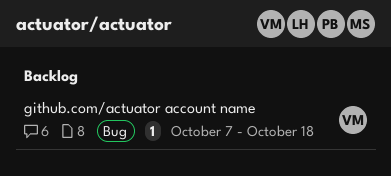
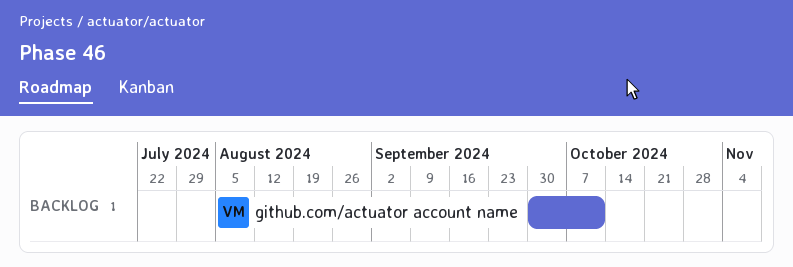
github.com/actuator account name, start: Oct 7 -> Sep 30
github.com/actuator account name, due: Oct 18 -> Oct 11

